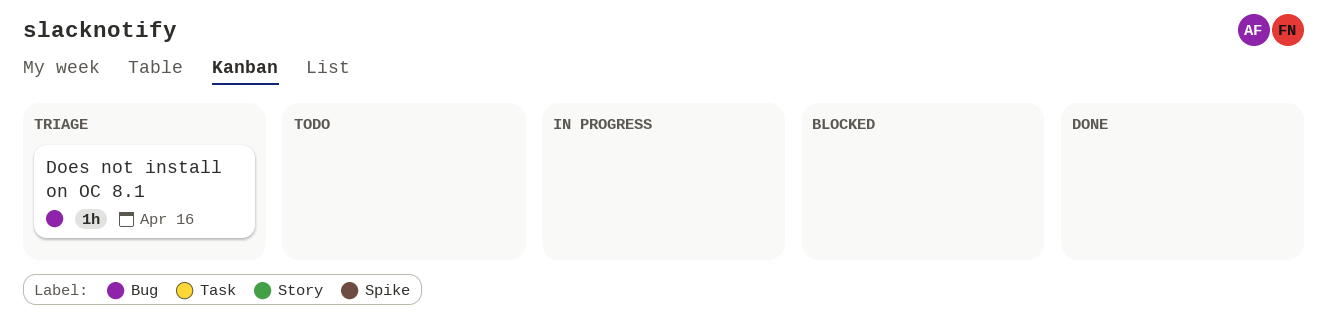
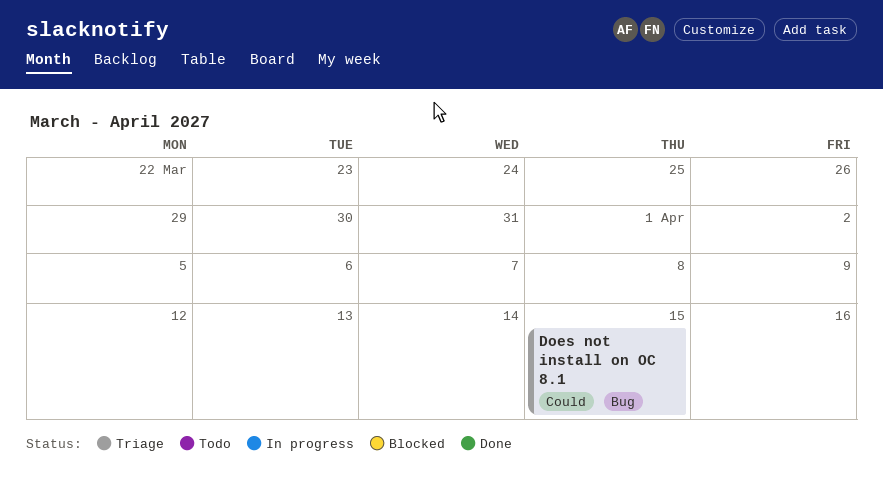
Does not install on OC 8.1, due: Apr 16 -> Apr 15

